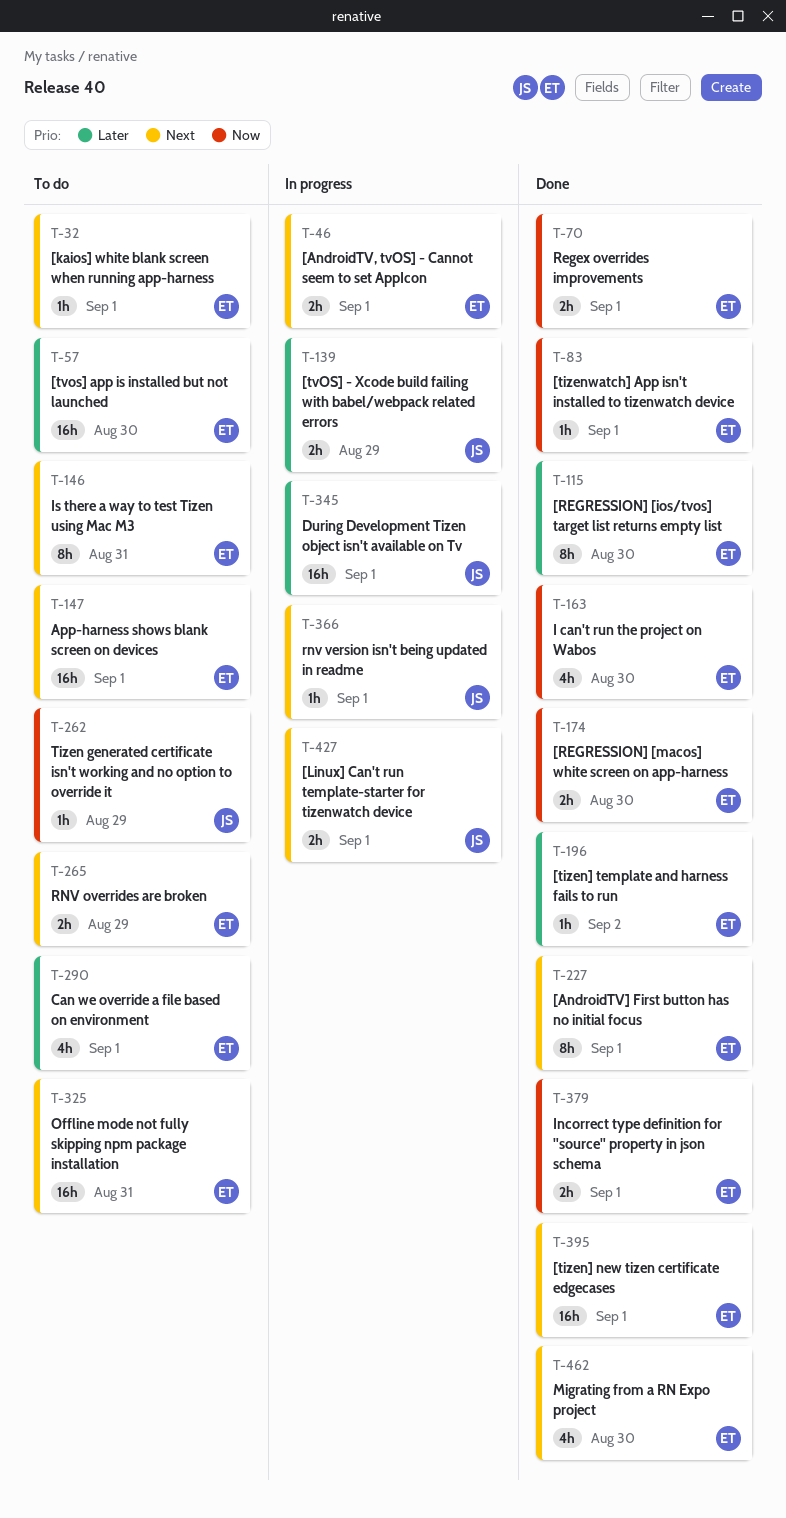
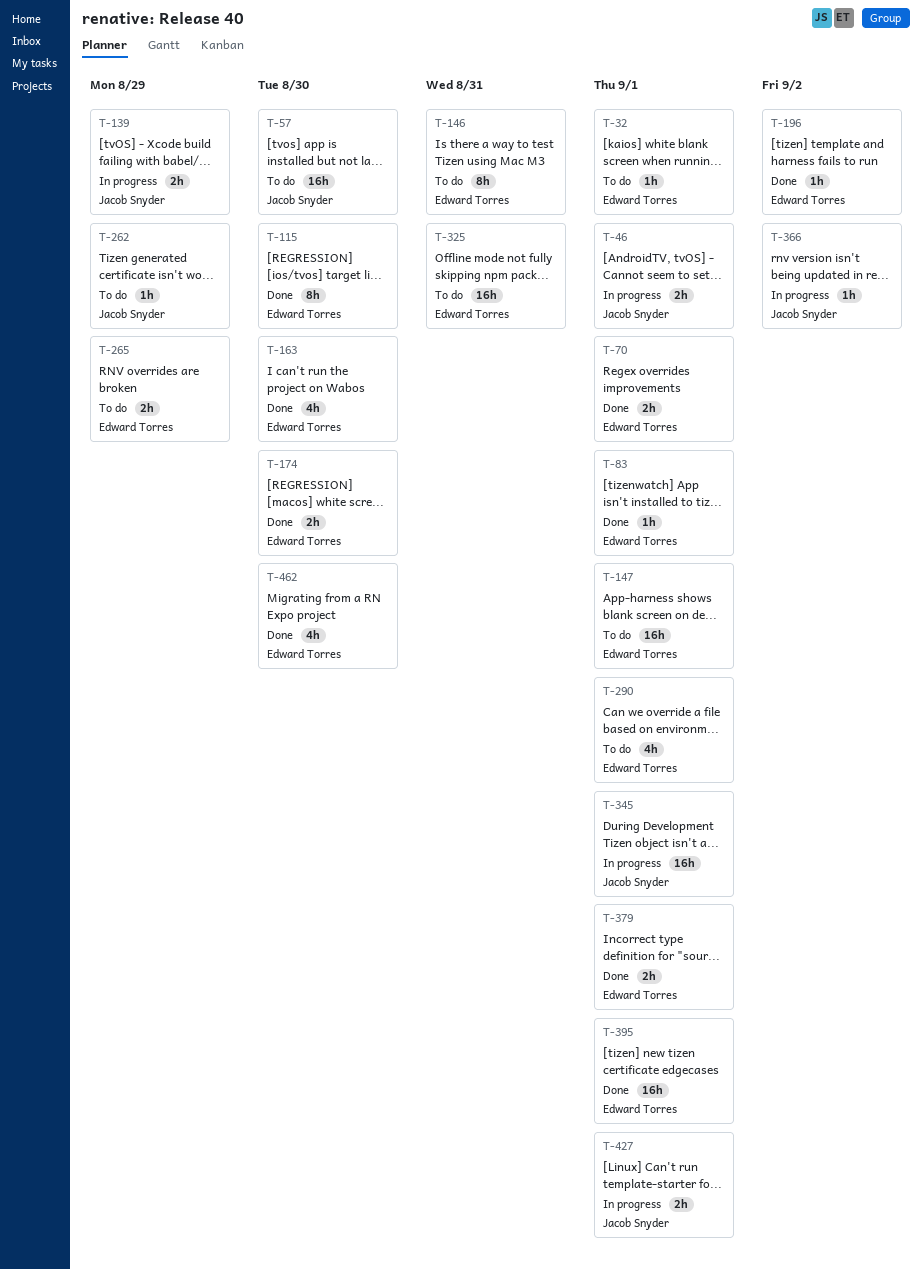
T-46, owner: Edward Torres -> Jacob Snyder
T-57, owner: Edward Torres -> Jacob Snyder
T-227: present -> none
T-366, due: Sep 1 -> Sep 2

